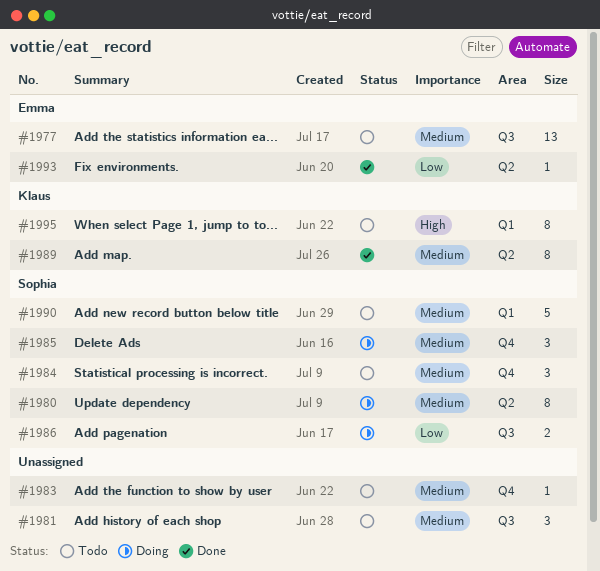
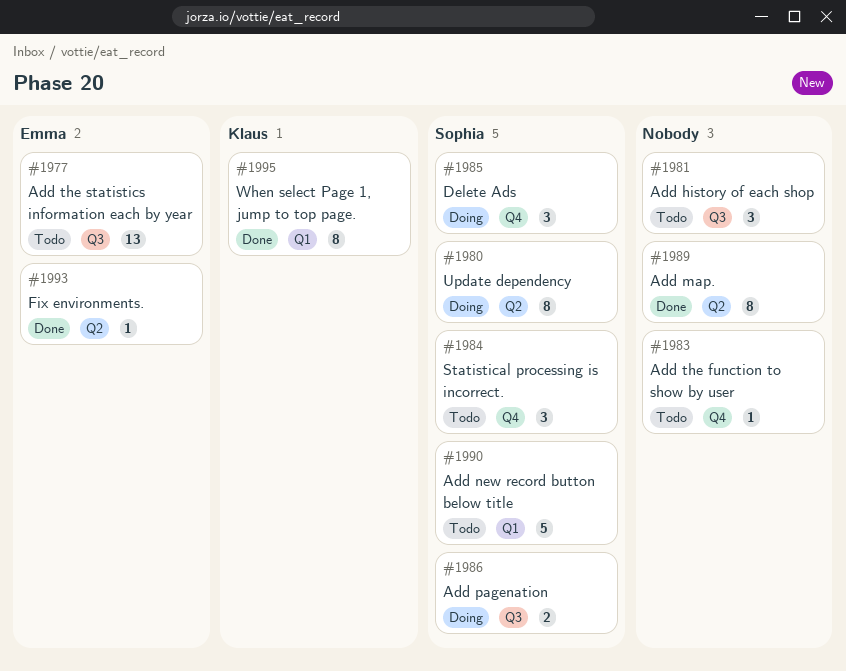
#1989, owner: Klaus -> none
#1995, status: Todo -> Done

